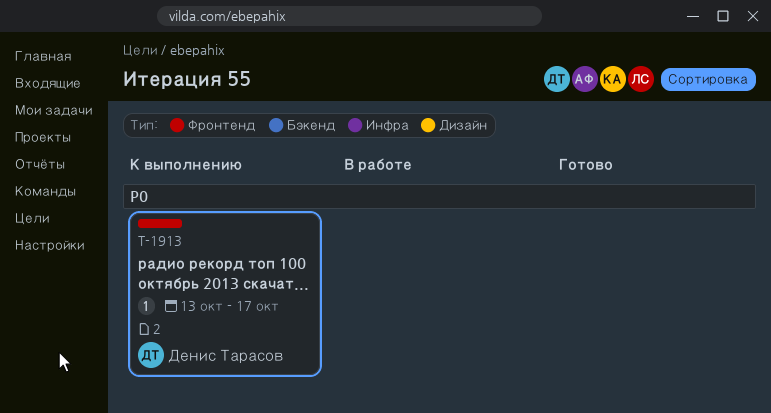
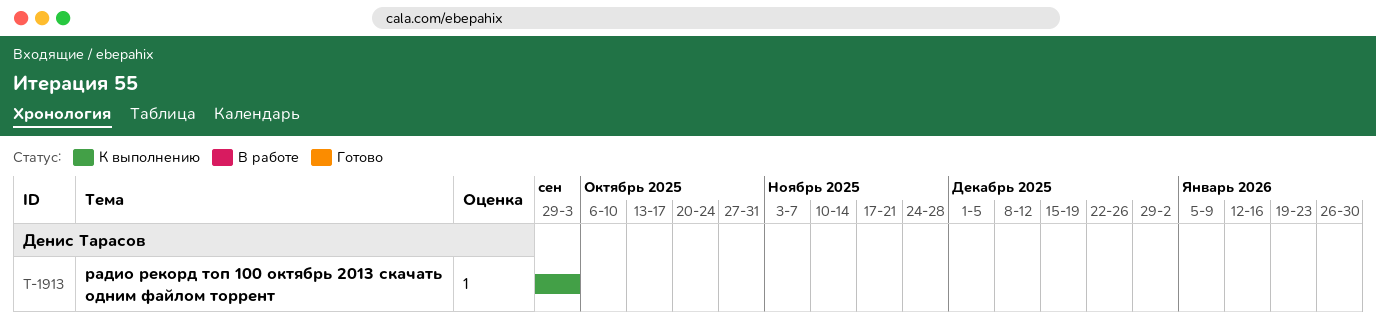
T-1913, start: Oct 13 -> Sep 29
T-1913, due: Oct 17 -> Oct 3

